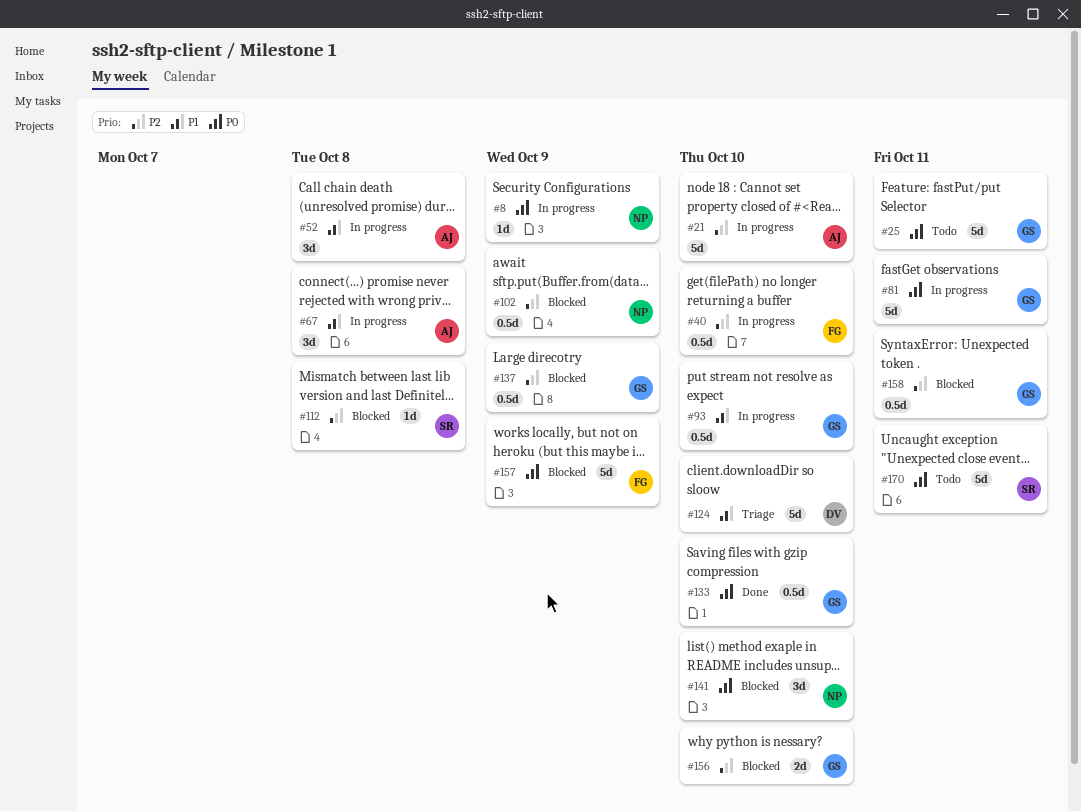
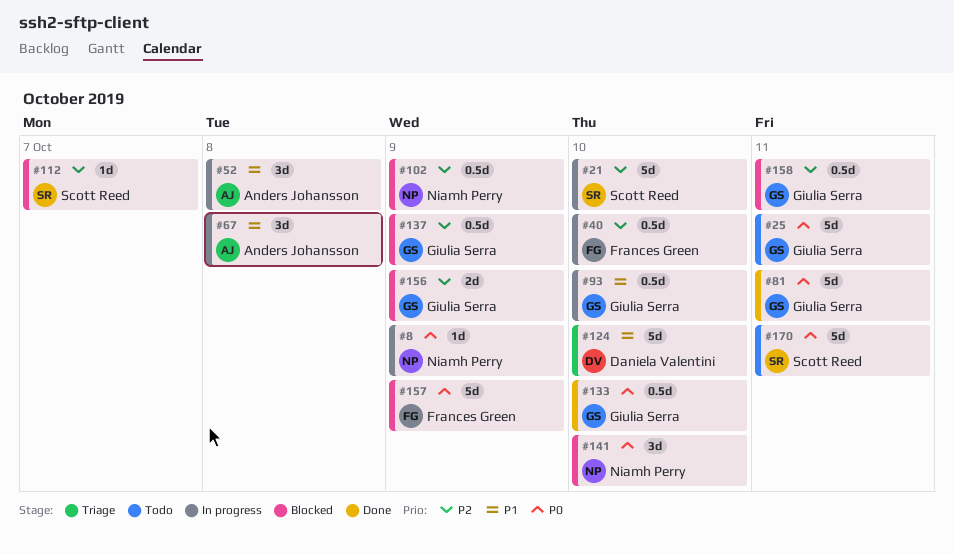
#21, owner: Anders Johansson -> Scott Reed
#81, status: In progress -> Done
#112, due: Oct 8 -> Oct 7
#156, due: Oct 10 -> Oct 9

